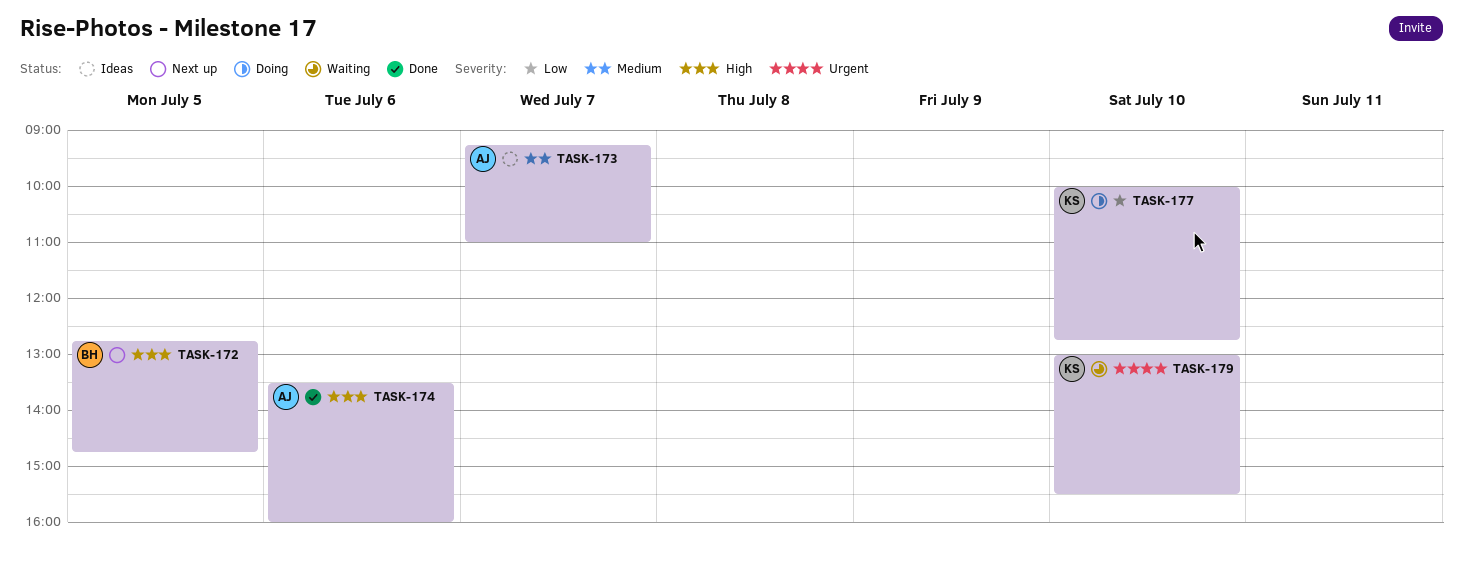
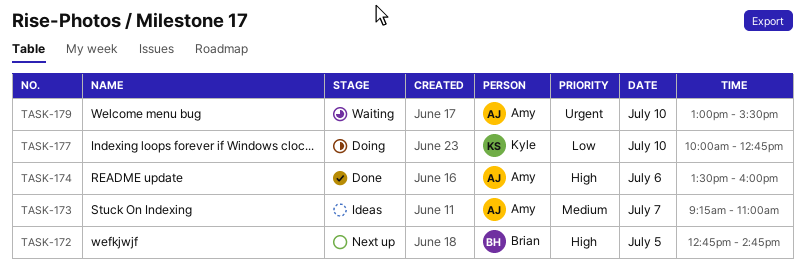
TASK-179, owner: Kyle -> Amy

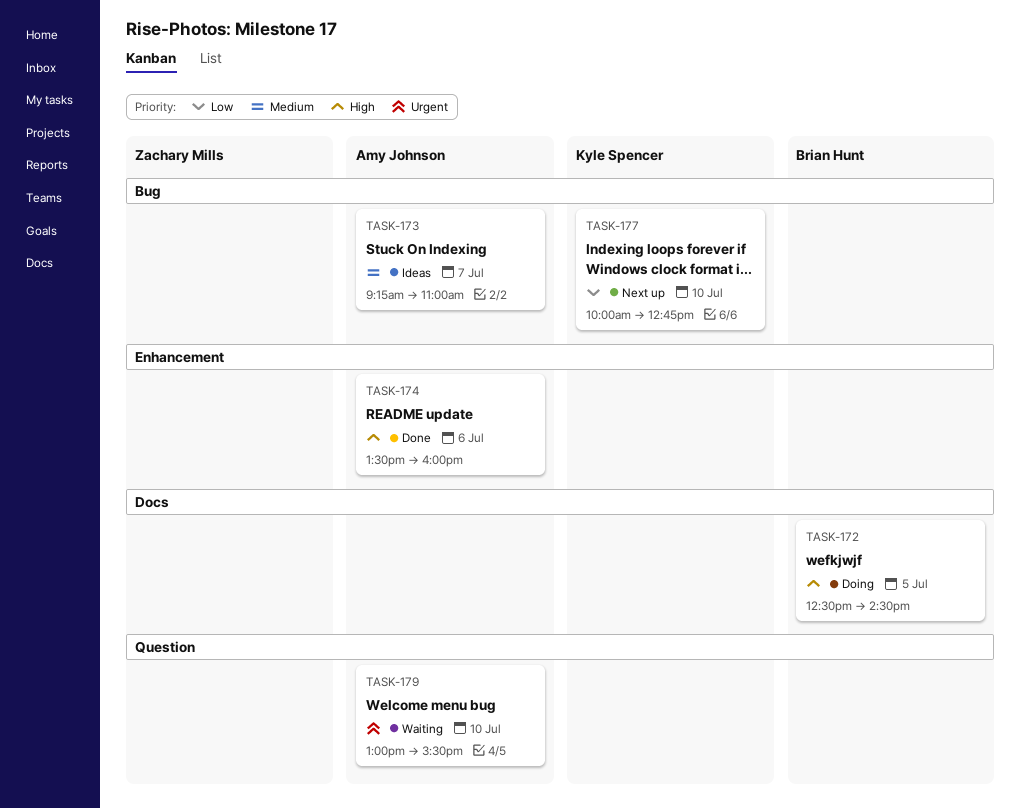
TASK-172, status: Next up -> Doing
TASK-172, begins: 12:45 -> 12:30
TASK-172, ends: 14:45 -> 14:30
TASK-177, status: Doing -> Next up

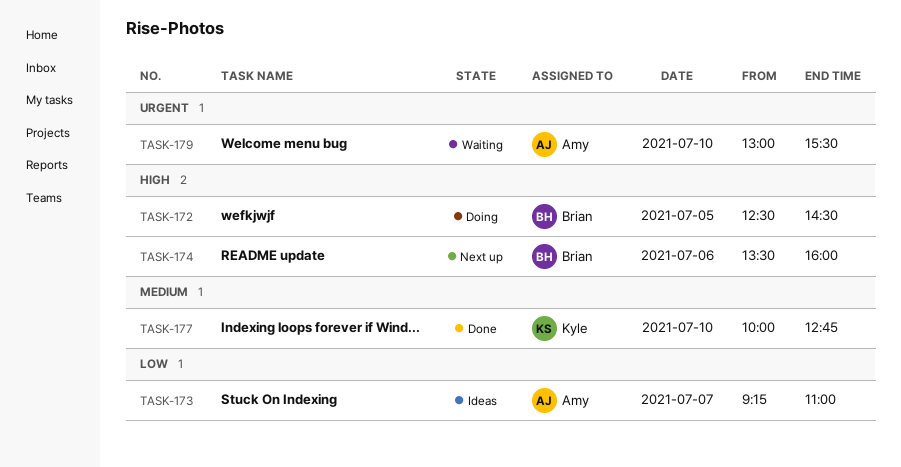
TASK-173, priority: Medium -> Low
TASK-174, status: Done -> Next up
TASK-174, owner: Amy Johnson -> Brian Hunt
TASK-177, status: Next up -> Done
TASK-177, priority: Low -> Medium

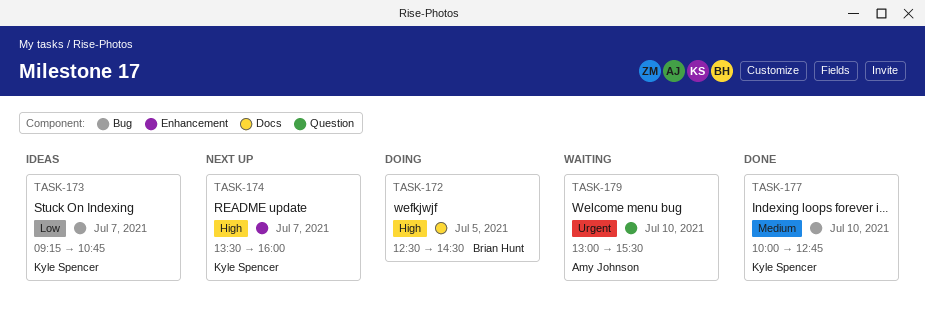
TASK-173, owner: Amy Johnson -> Kyle Spencer
TASK-173, ends: 11:00 -> 10:45
TASK-174, owner: Brian Hunt -> Kyle Spencer
TASK-174, day: Jul 6 -> Jul 7

